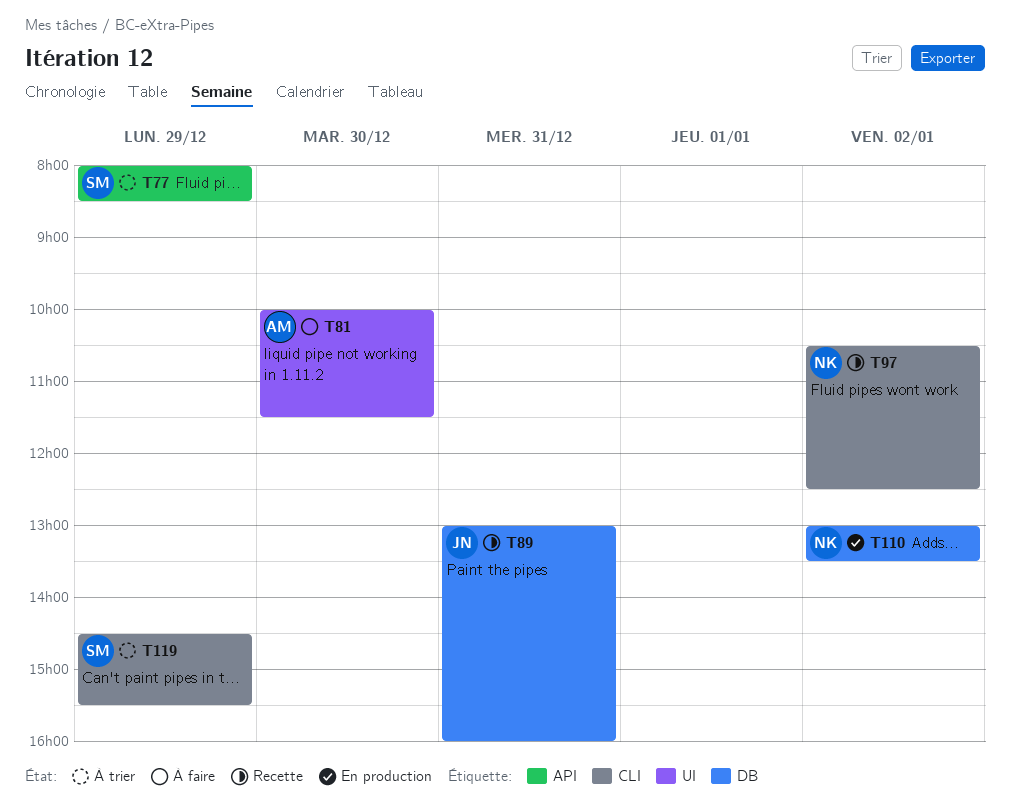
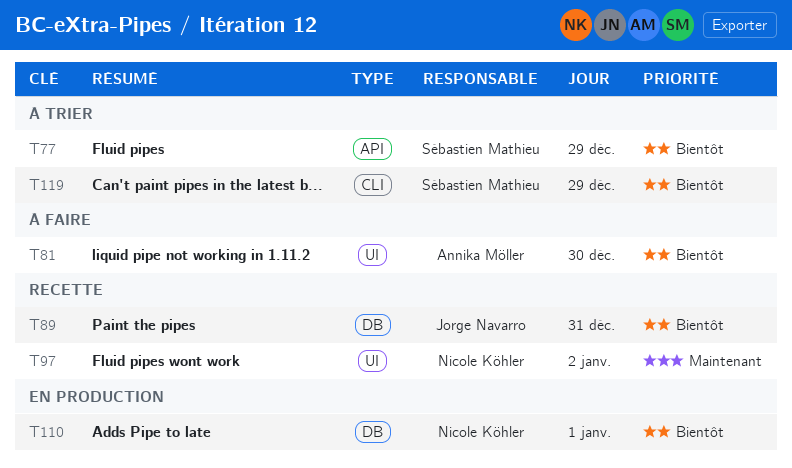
T97, label: CLI -> UI
T110, day: Jan 2 -> Jan 1

